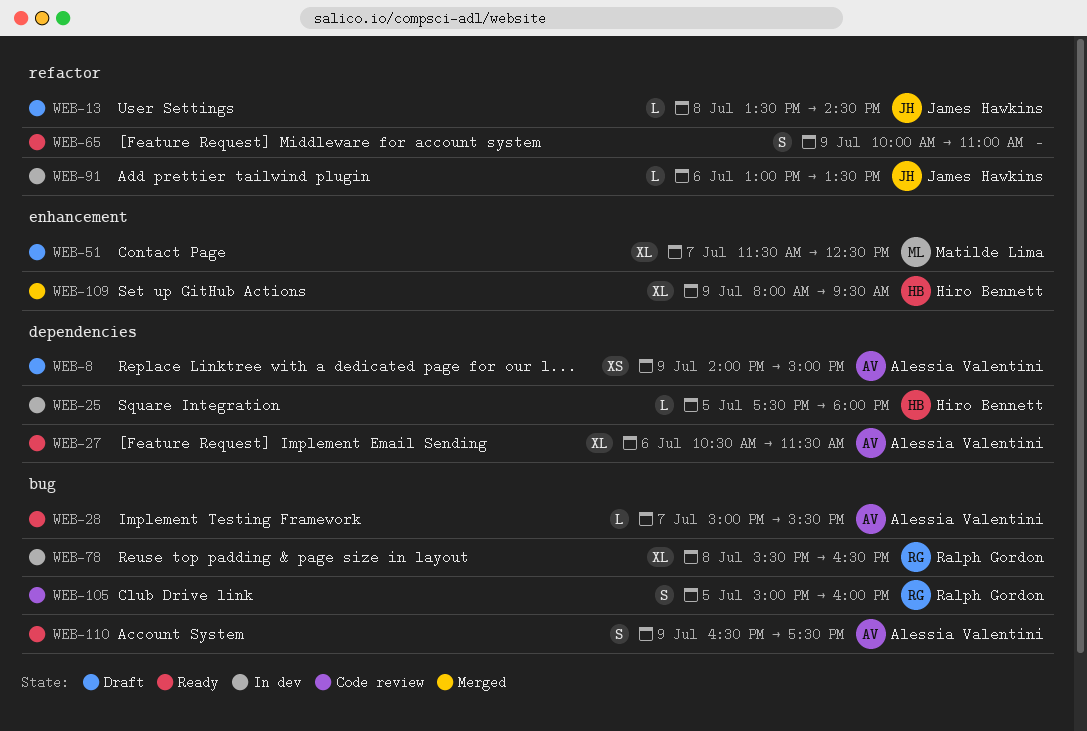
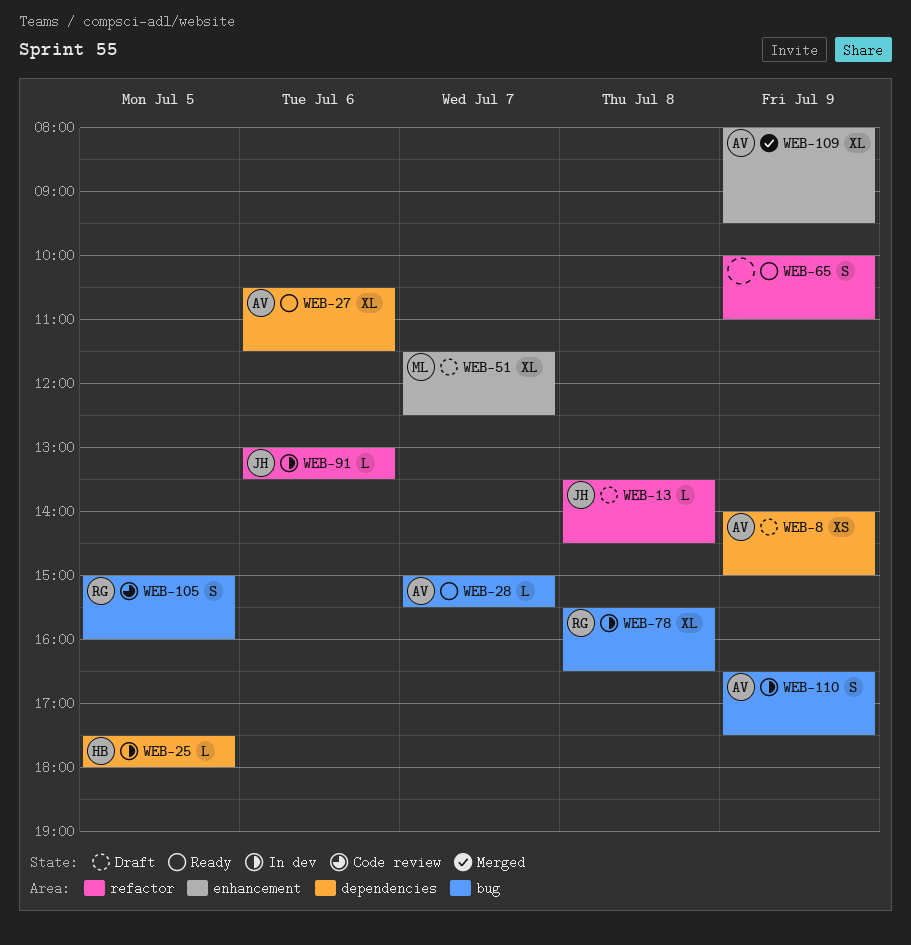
WEB-109, owner: Hiro Bennett -> Alessia Valentini
WEB-110, status: Ready -> In dev

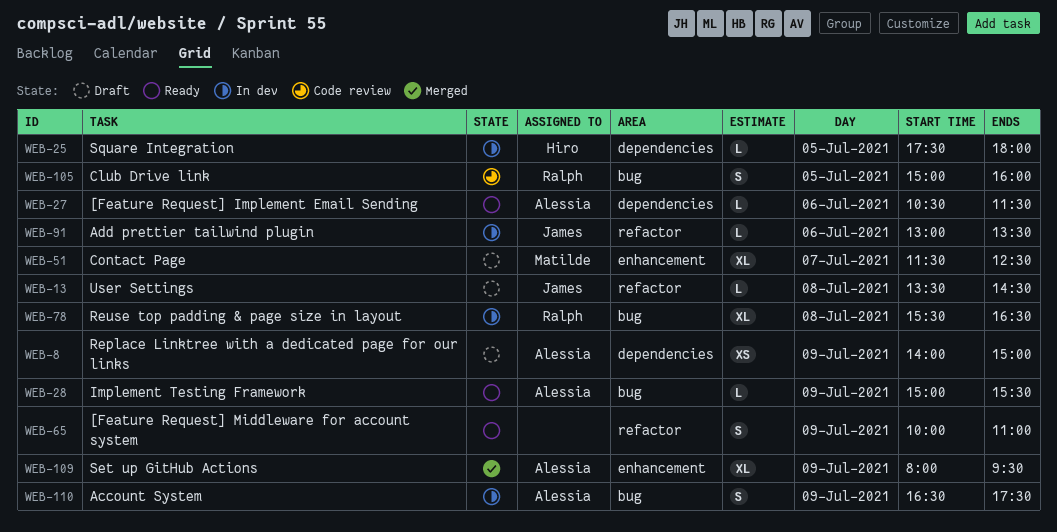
WEB-27, estimate: XL -> L
WEB-28, day: Jul 7 -> Jul 9

